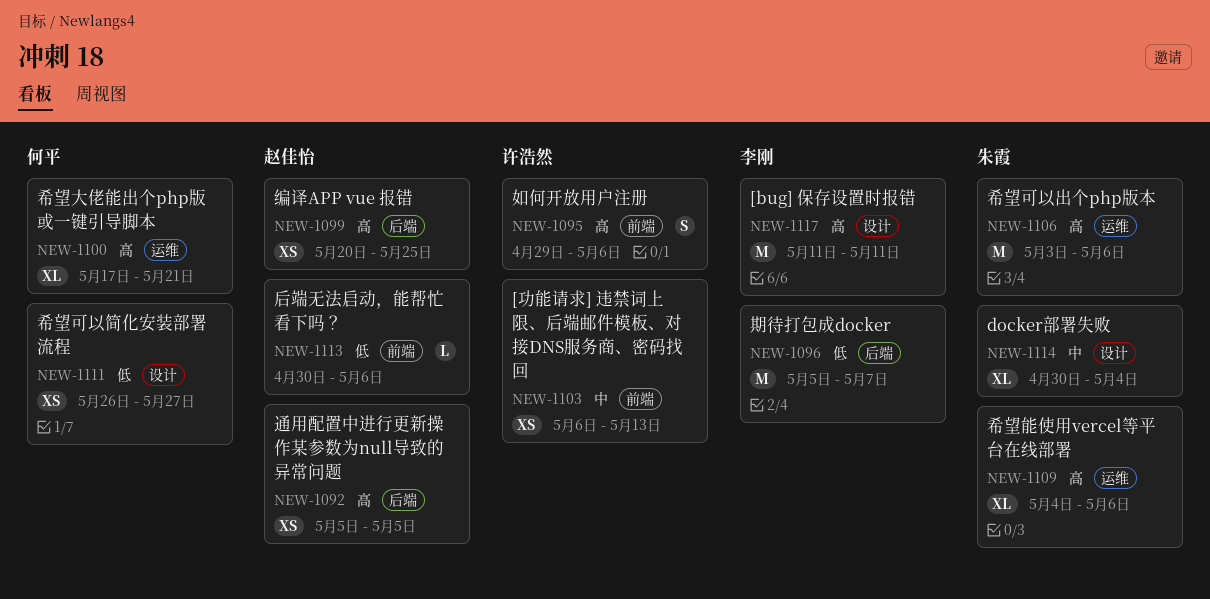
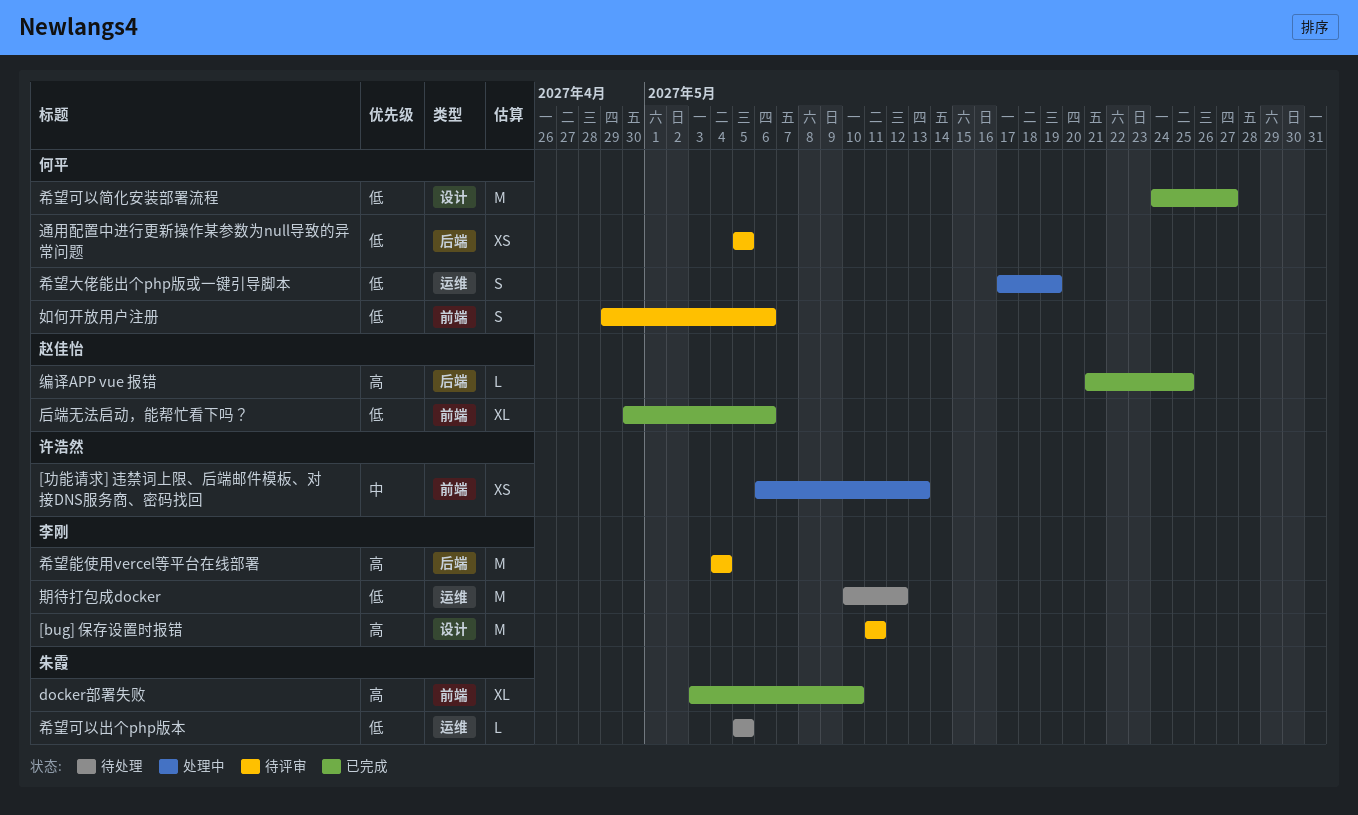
docker部署失败, priority: 中 -> 高
docker部署失败, label: 设计 -> 前端
docker部署失败, start: Apr 30 -> May 3
docker部署失败, due: May 4 -> May 10
后端无法启动，能帮忙看下吗？, estimate: L -> XL
如何开放用户注册, owner: 许浩然 -> 何平
如何开放用户注册, priority: 高 -> 低
希望可以出个php版本, priority: 高 -> 低
希望可以出个php版本, estimate: M -> L
希望可以出个php版本, start: May 3 -> May 5
希望可以出个php版本, due: May 6 -> May 5
希望可以简化安装部署流程, estimate: XS -> M
希望可以简化安装部署流程, start: May 26 -> May 24
希望大佬能出个php版或一键引导脚本, priority: 高 -> 低
希望大佬能出个php版或一键引导脚本, estimate: XL -> S
希望大佬能出个php版或一键引导脚本, due: May 21 -> May 19
希望能使用vercel等平台在线部署, owner: 朱霞 -> 李刚
希望能使用vercel等平台在线部署, label: 运维 -> 后端
希望能使用vercel等平台在线部署, estimate: XL -> M
希望能使用vercel等平台在线部署, due: May 6 -> May 4
期待打包成docker, label: 后端 -> 运维
期待打包成docker, start: May 5 -> May 10
期待打包成docker, due: May 7 -> May 12
编译APP vue 报错, estimate: XS -> L
编译APP vue 报错, start: May 20 -> May 21
通用配置中进行更新操作某参数为null导致的异常问题, owner: 赵佳怡 -> 何平
通用配置中进行更新操作某参数为null导致的异常问题, priority: 高 -> 低

